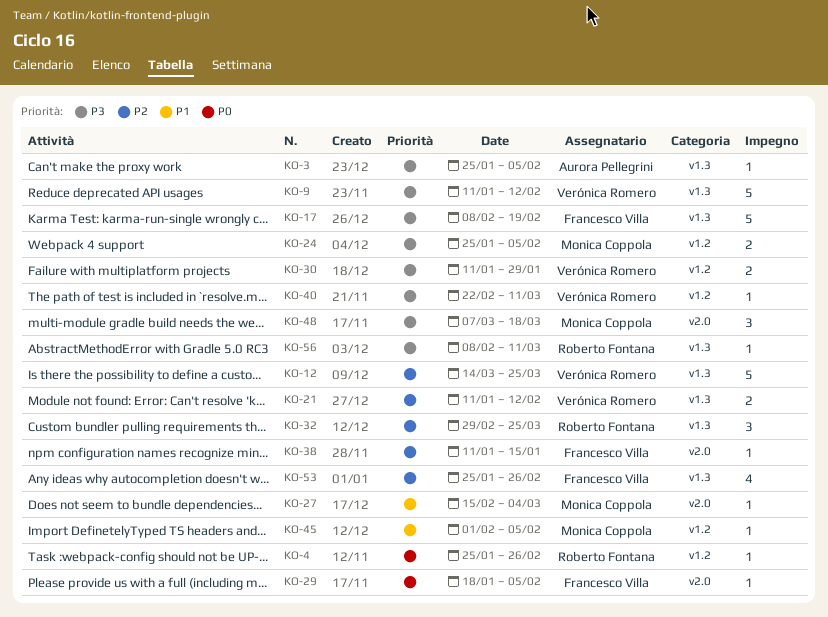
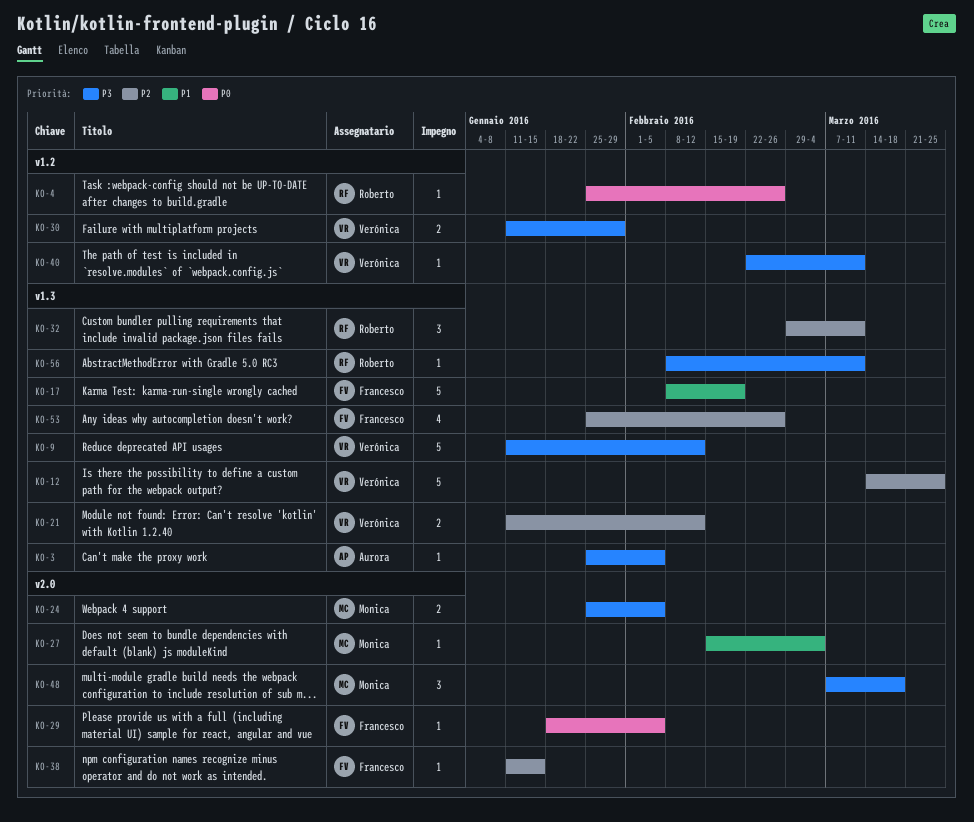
KO-17, priority: P3 -> P1
KO-24, label: v1.2 -> v2.0
KO-32, due: Mar 25 -> Mar 11
KO-45: present -> none

